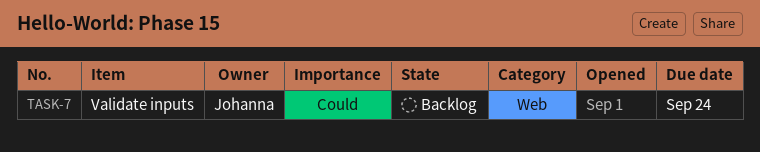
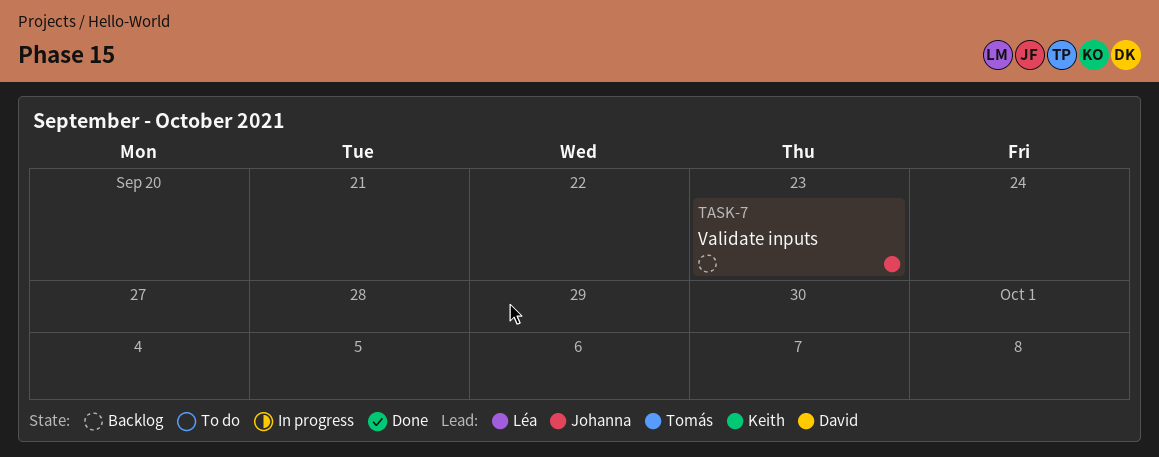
TASK-7, due: Sep 24 -> Sep 23

